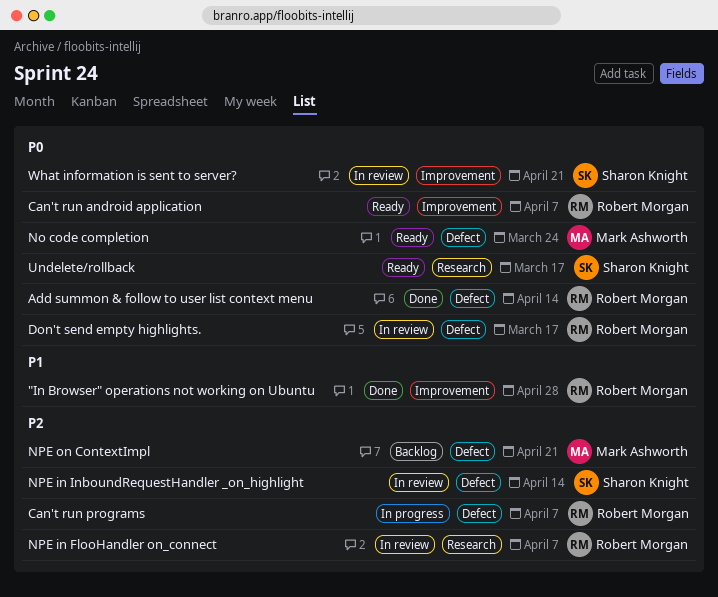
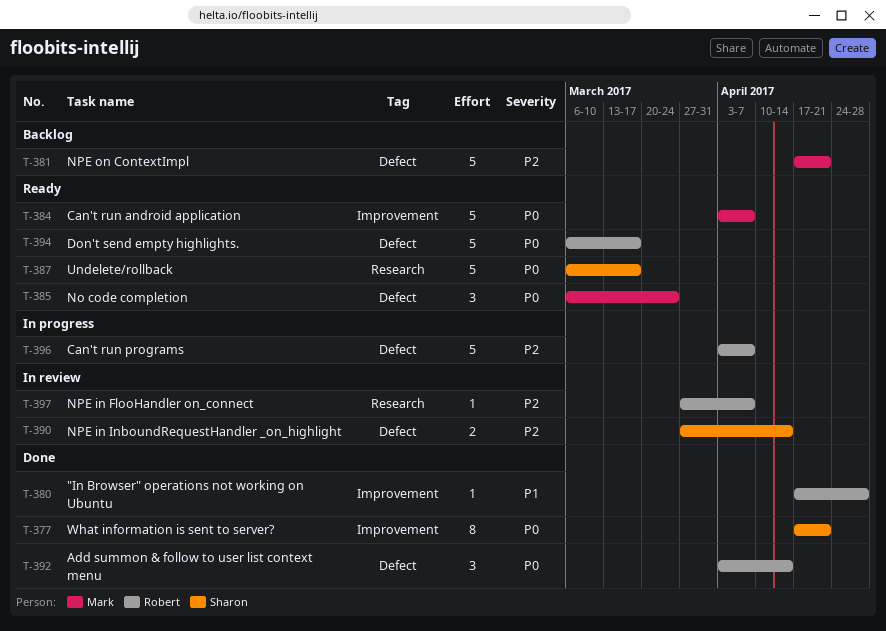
Can't run android application, owner: Robert Morgan -> Mark Ashworth
Don't send empty highlights., status: In review -> Ready
What information is sent to server?, status: In review -> Done

